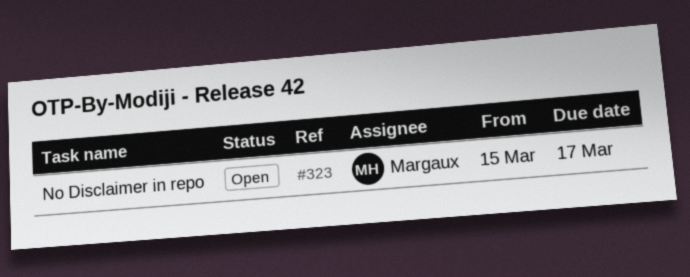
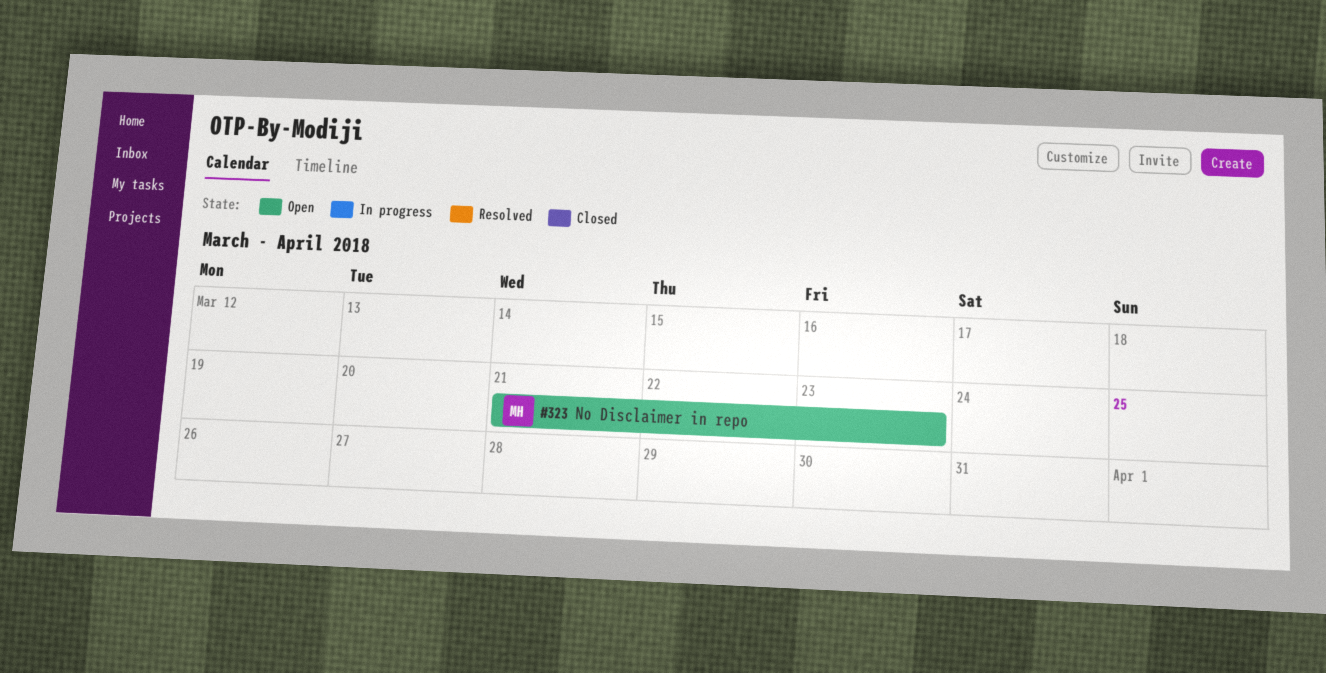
#323, start: Mar 15 -> Mar 21
#323, due: Mar 17 -> Mar 23

